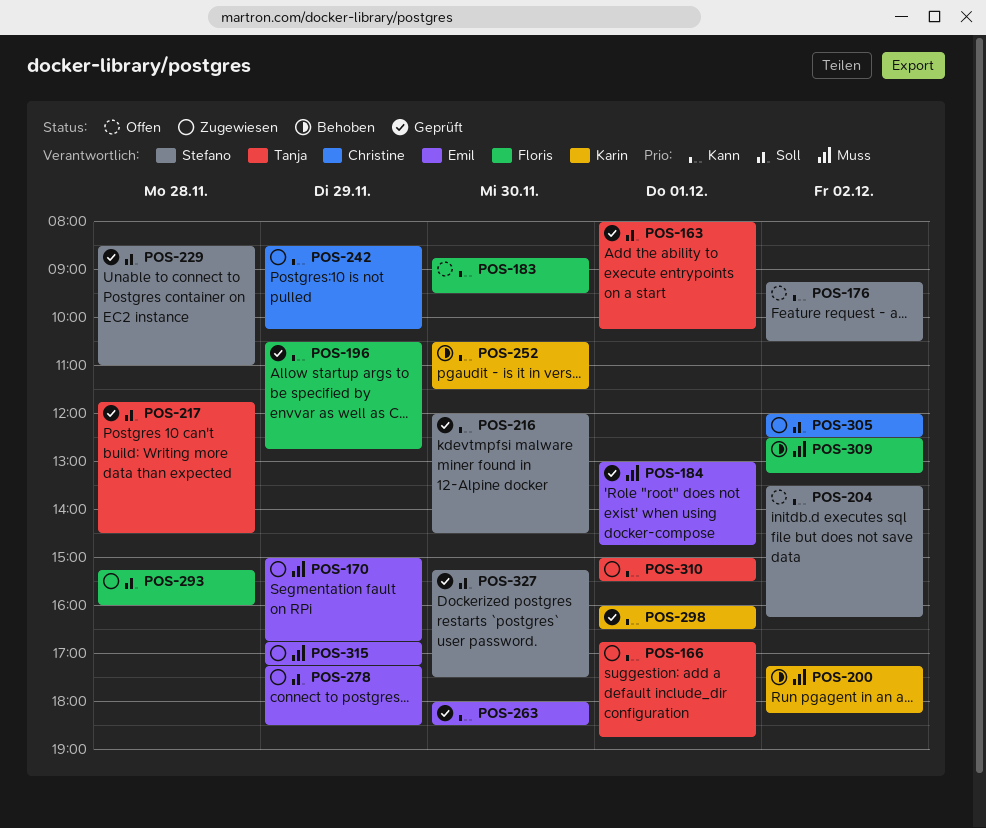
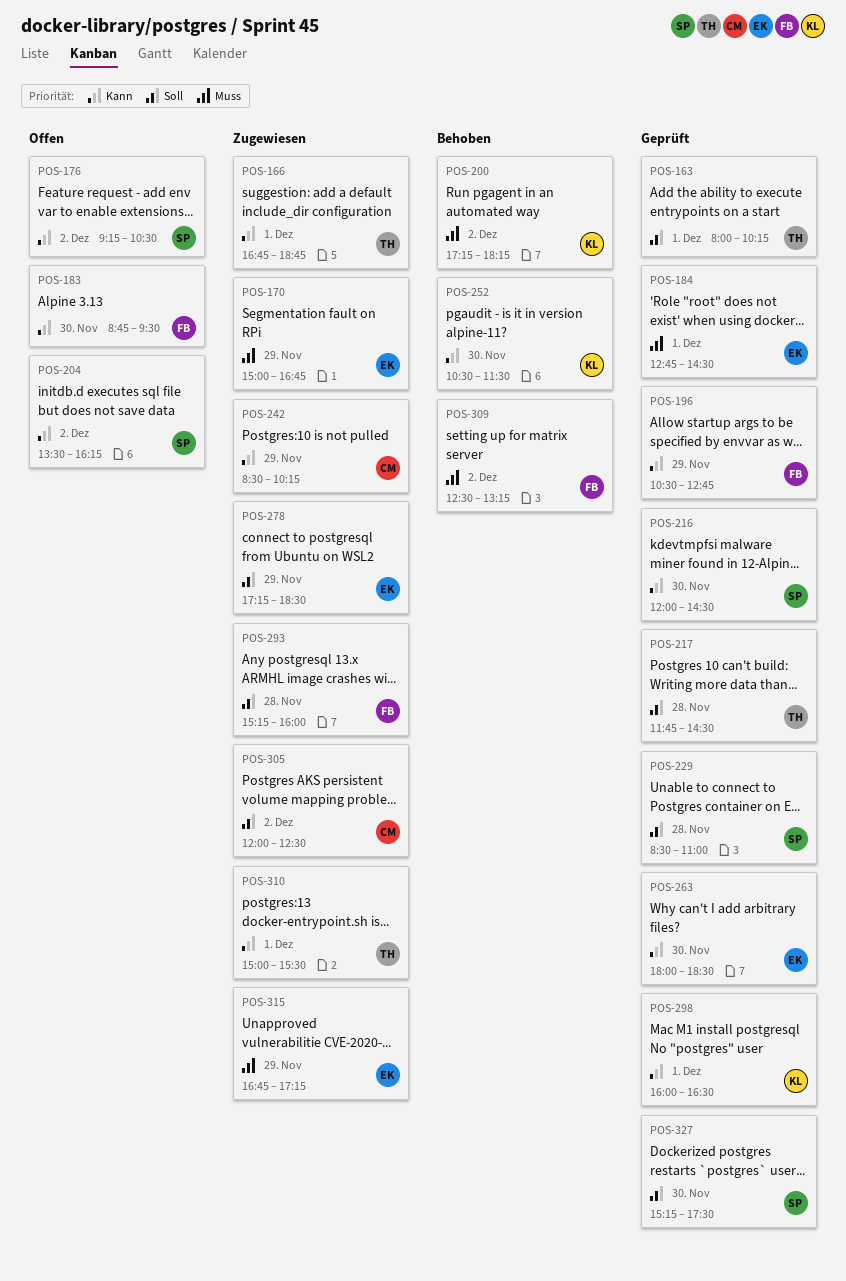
POS-184, begins: 13:00 -> 12:45
POS-184, ends: 14:45 -> 14:30

